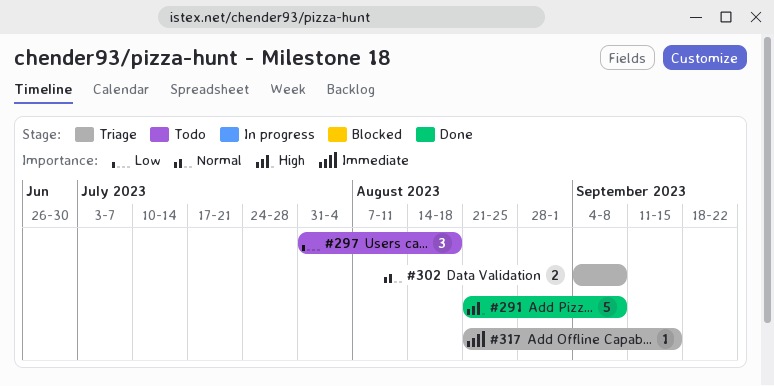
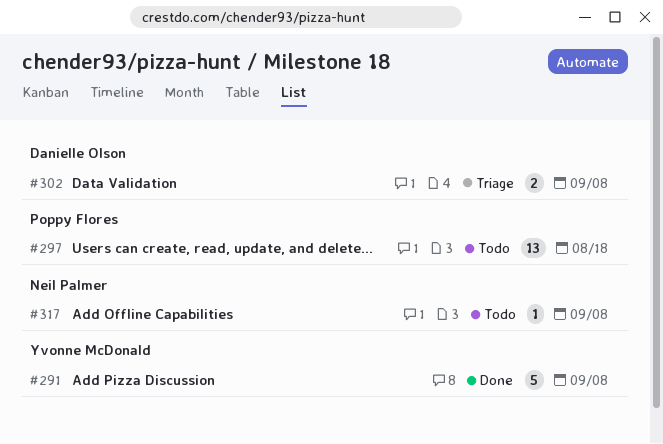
#297, estimate: 3 -> 13
#317, status: Triage -> Todo
#317, due: Sep 15 -> Sep 8

